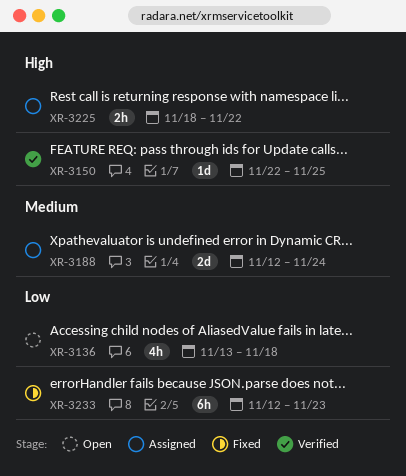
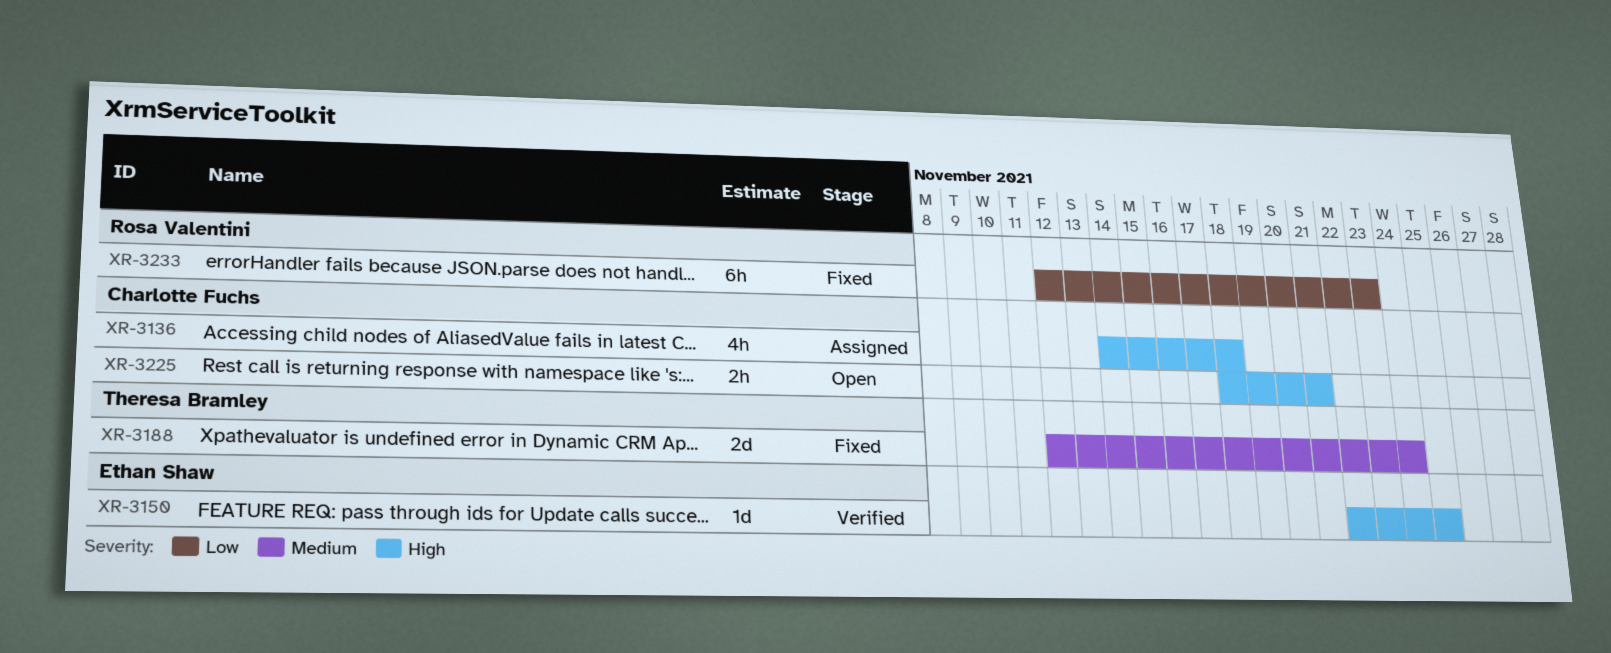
XR-3136, status: Open -> Assigned
XR-3136, priority: Low -> High
XR-3136, start: Nov 13 -> Nov 14
XR-3188, status: Assigned -> Fixed
XR-3225, status: Assigned -> Open
XR-3225, due: Nov 22 -> Nov 21

